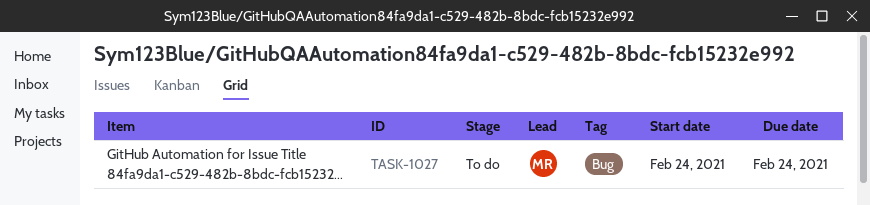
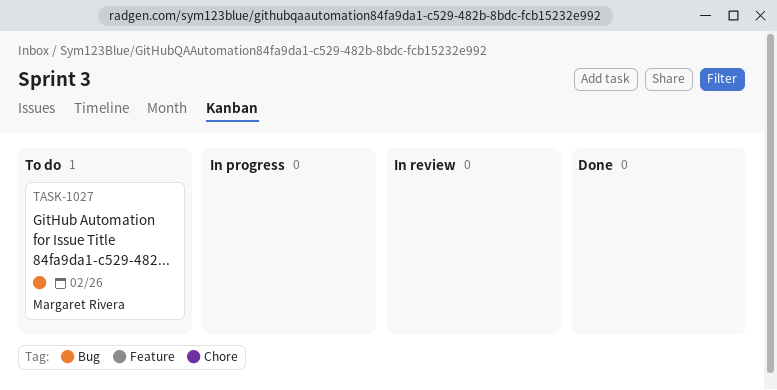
TASK-1027, due: Feb 24 -> Feb 26

